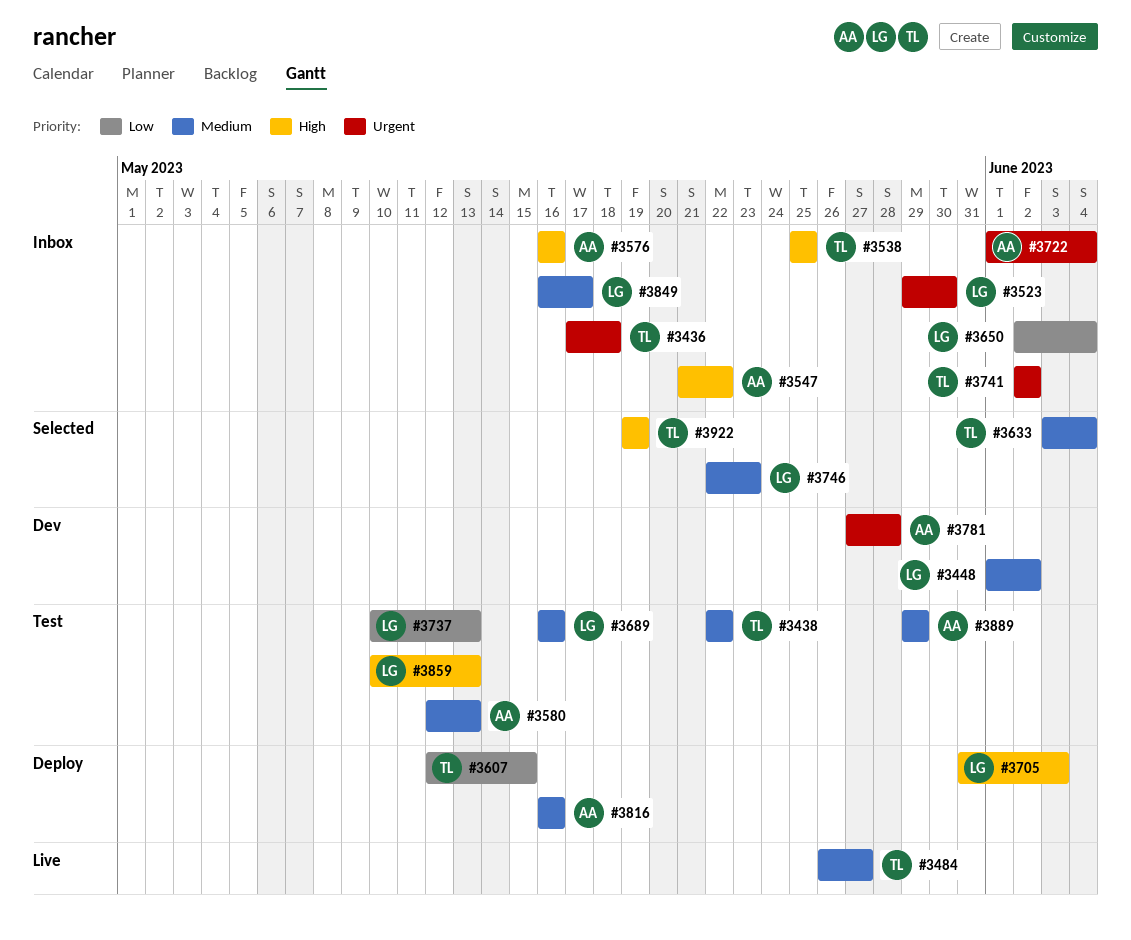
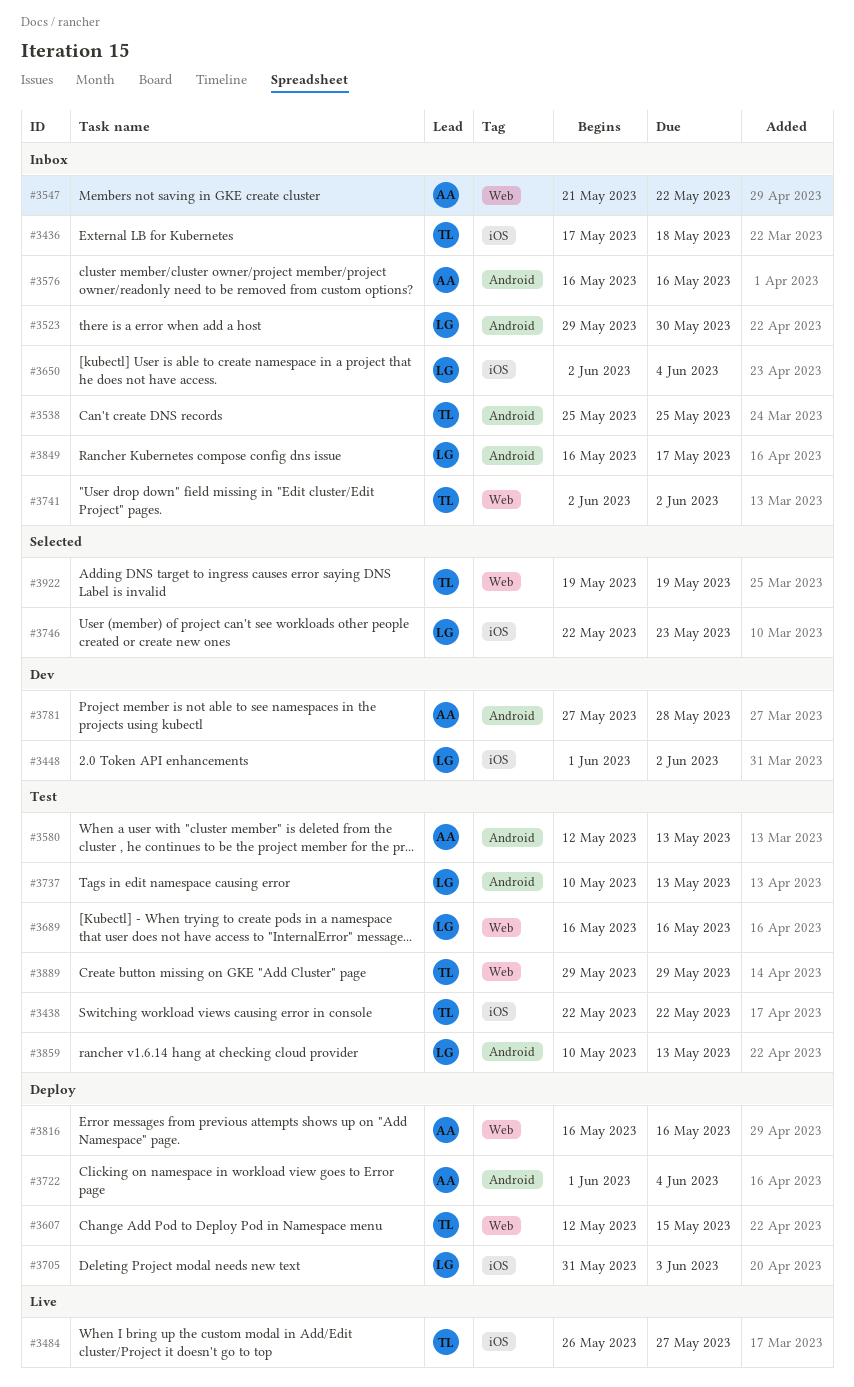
#3633: present -> none
#3722, status: Inbox -> Deploy
#3889, owner: AA -> TL

